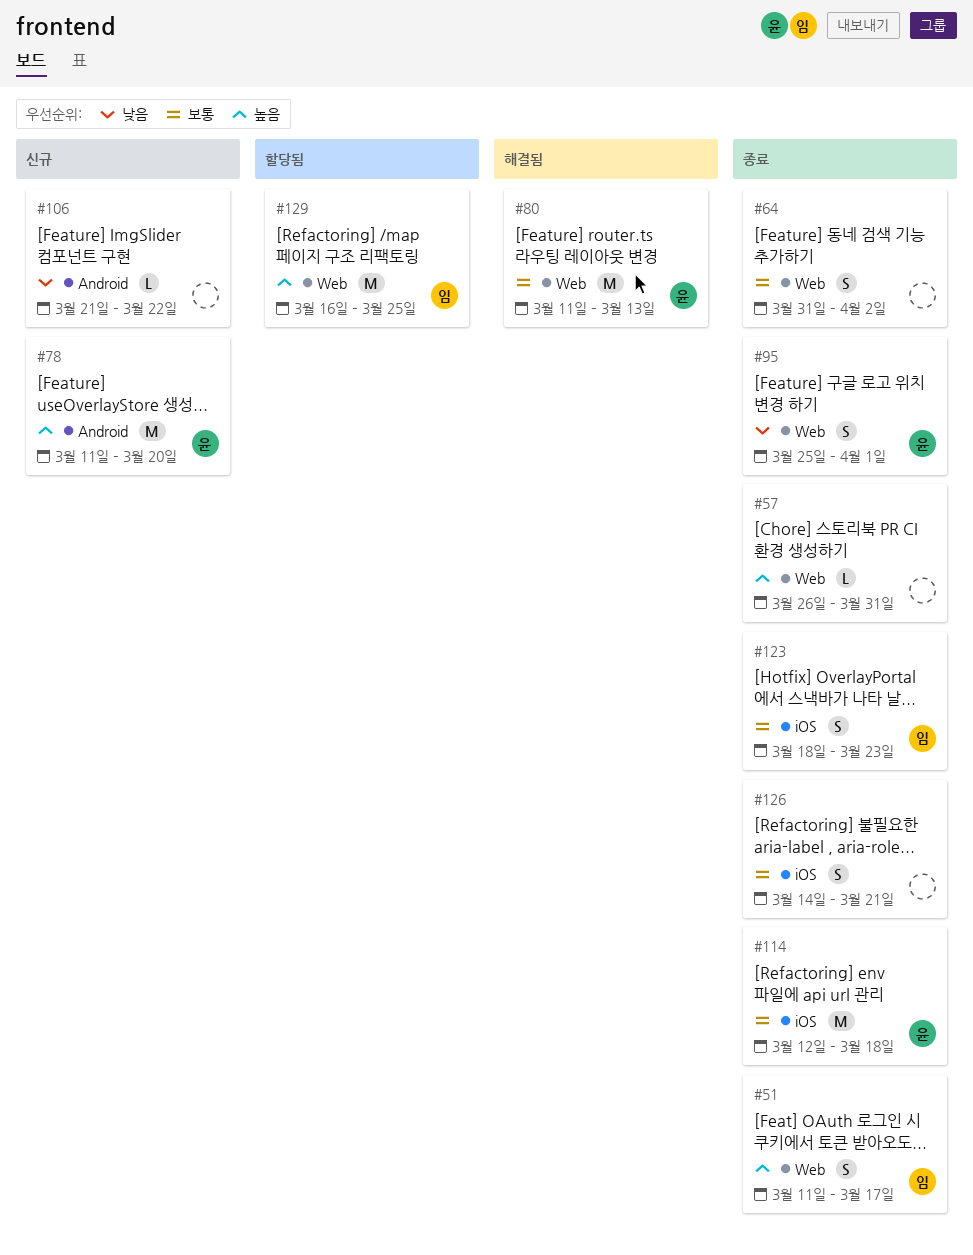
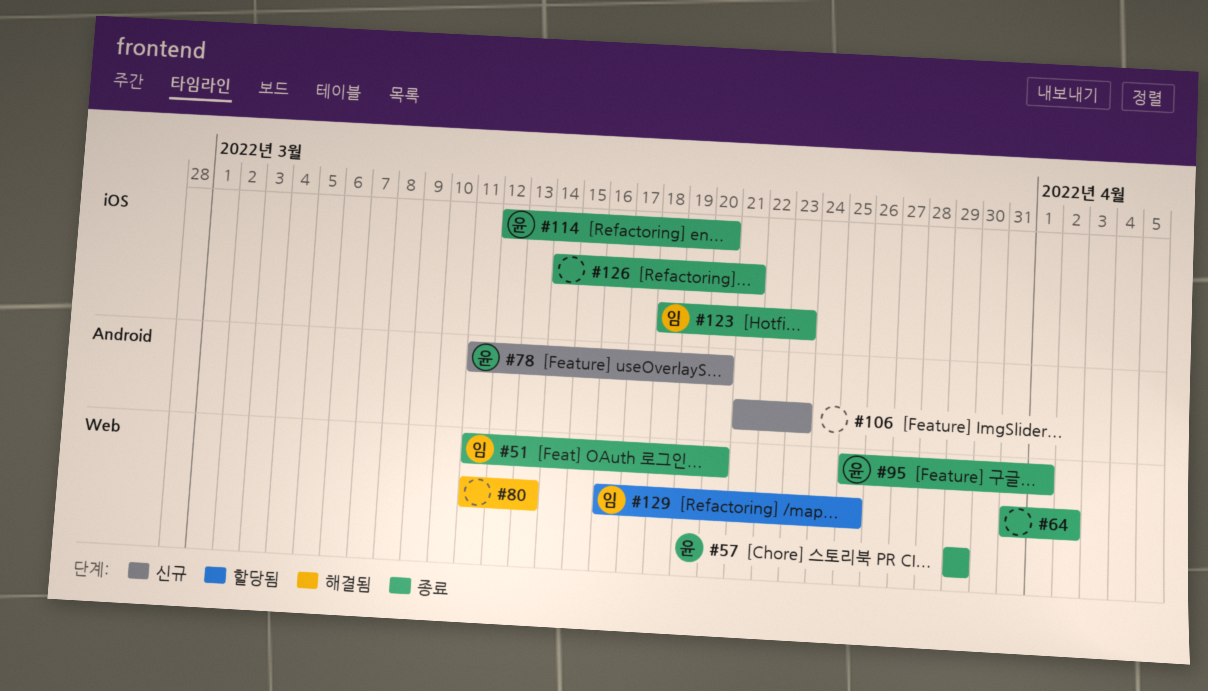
#51, due: Mar 17 -> Mar 20
#57, owner: none -> 윤
#57, start: Mar 26 -> Mar 29
#57, due: Mar 31 -> Mar 29
#80, owner: 윤 -> none
#106, due: Mar 22 -> Mar 23
#114, due: Mar 18 -> Mar 20

